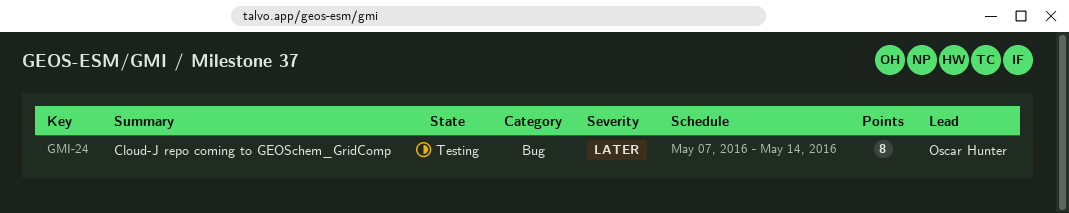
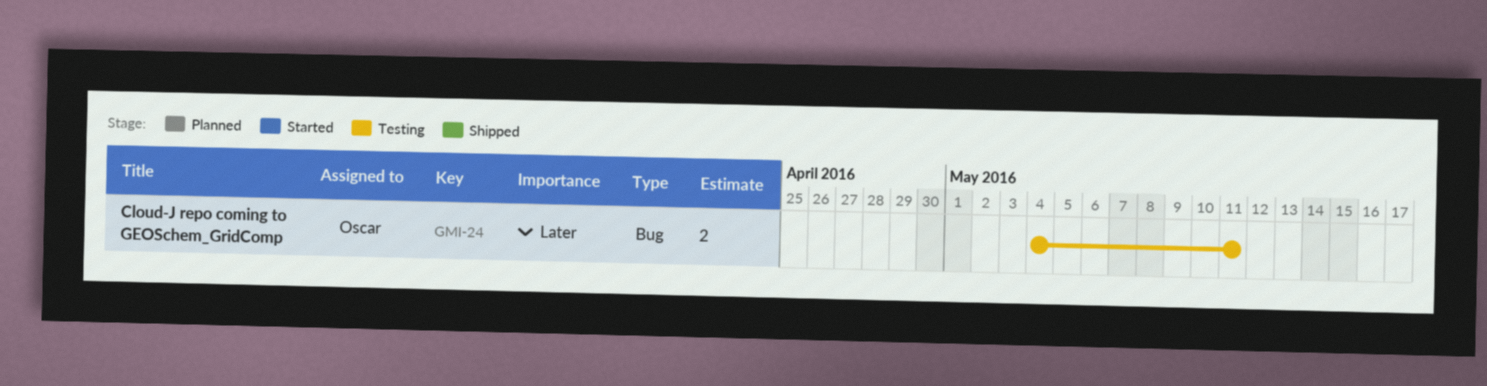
GMI-24, estimate: 8 -> 2
GMI-24, start: May 7 -> May 4
GMI-24, due: May 14 -> May 11

